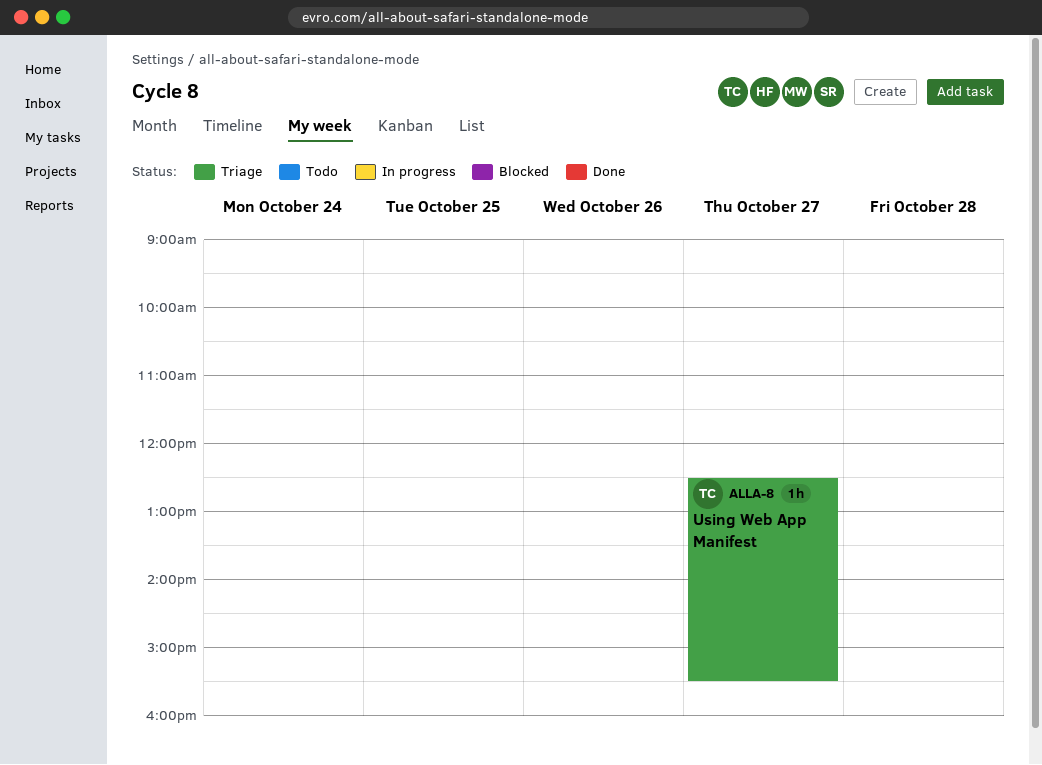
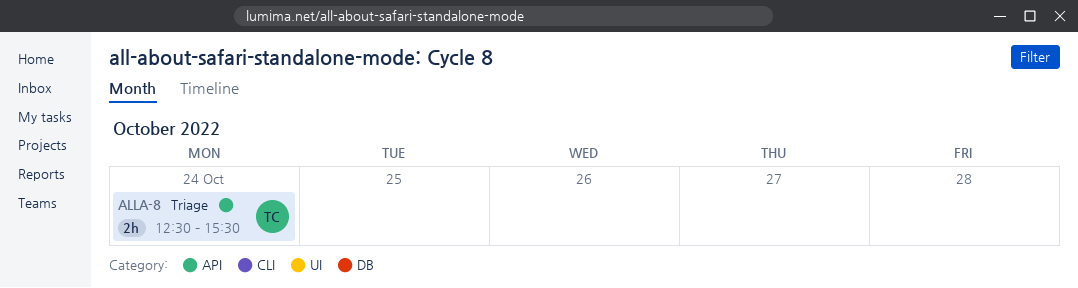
ALLA-8, estimate: 1h -> 2h
ALLA-8, day: Oct 27 -> Oct 24

